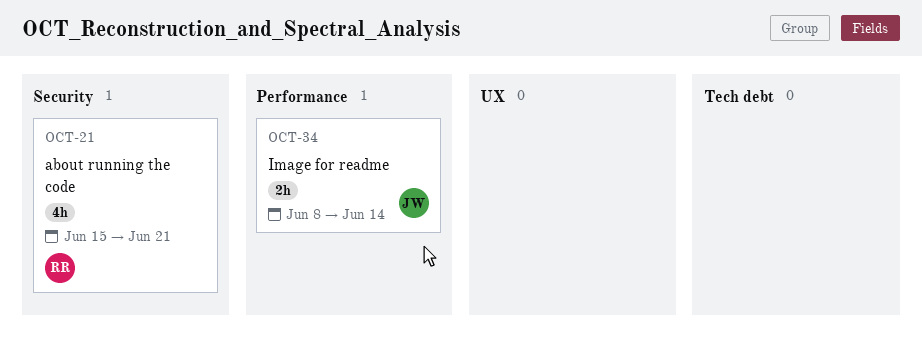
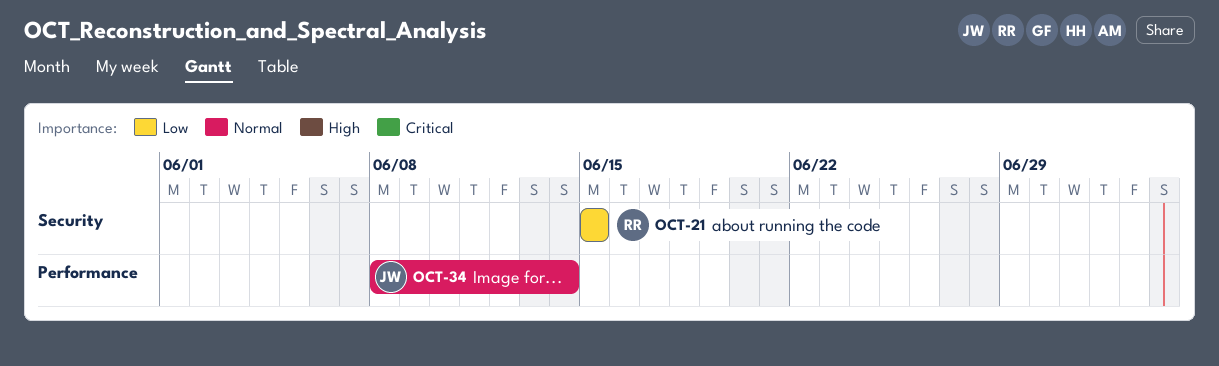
OCT-21, due: Jun 21 -> Jun 15

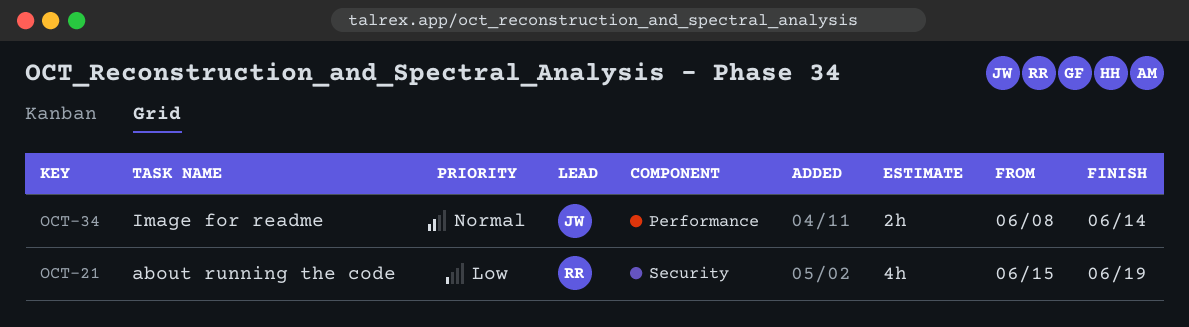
OCT-21, due: Jun 15 -> Jun 19

